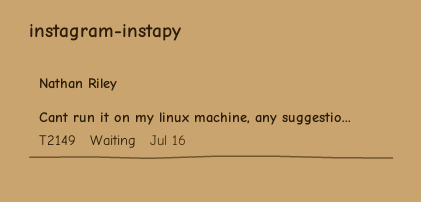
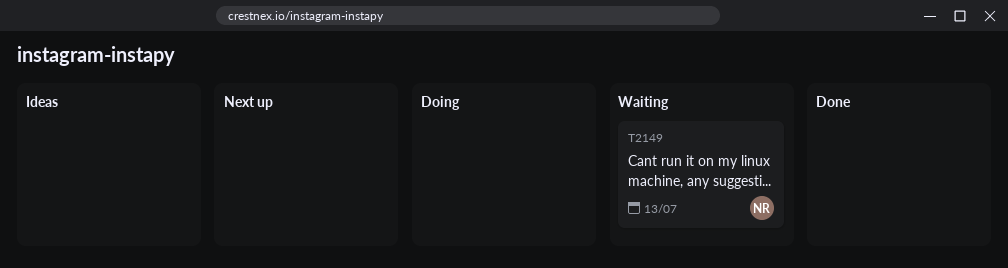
T2149, due: Jul 16 -> Jul 13

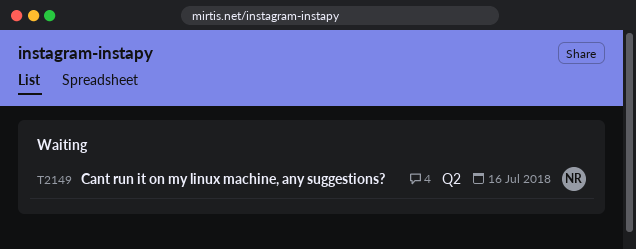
T2149, due: Jul 13 -> Jul 16

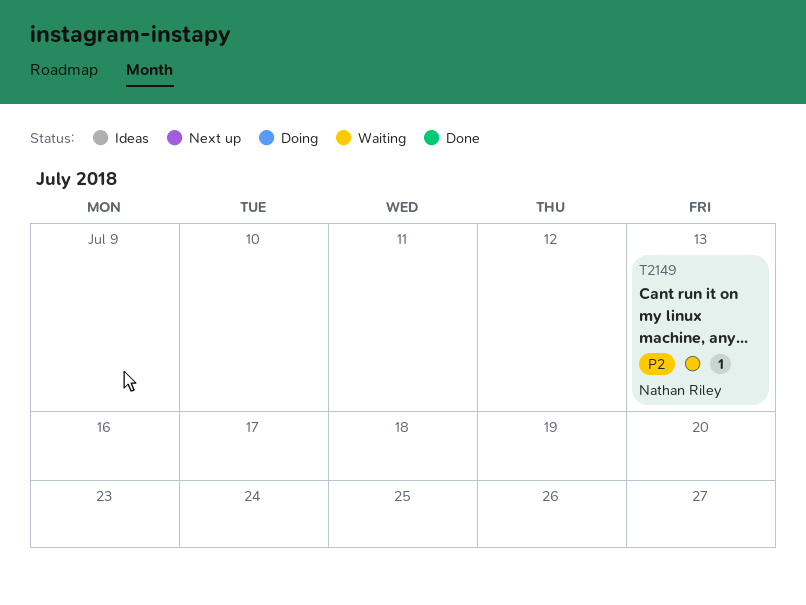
T2149, due: Jul 16 -> Jul 13

